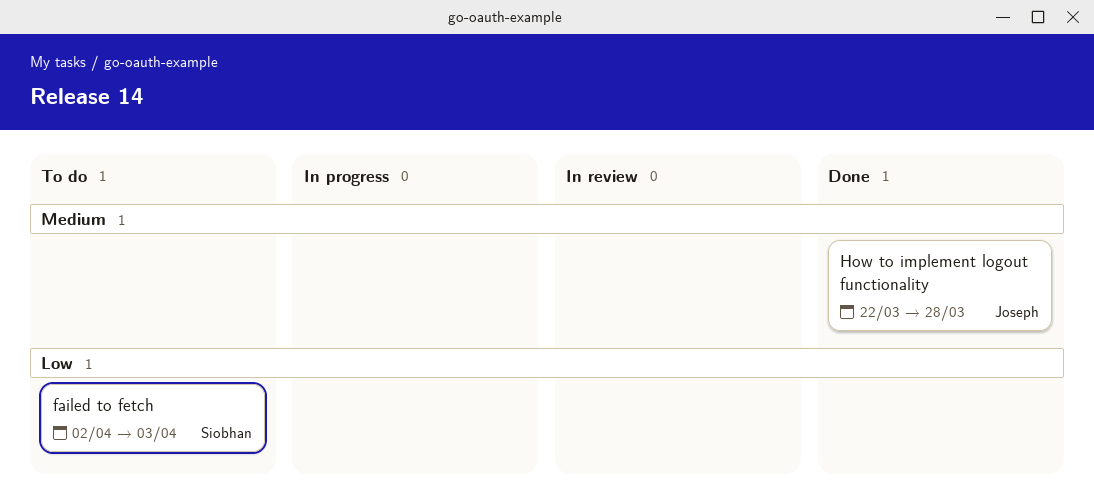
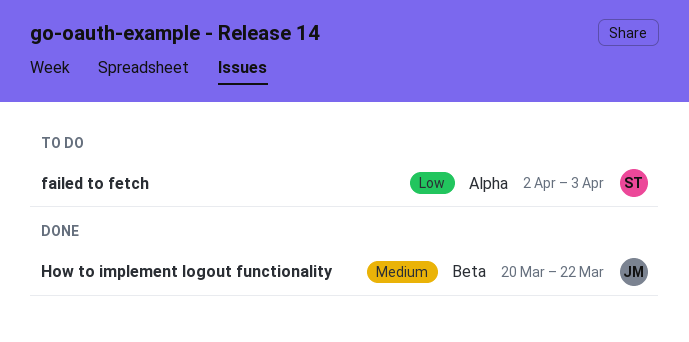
How to implement logout functionality, start: Mar 22 -> Mar 20
How to implement logout functionality, due: Mar 28 -> Mar 22

